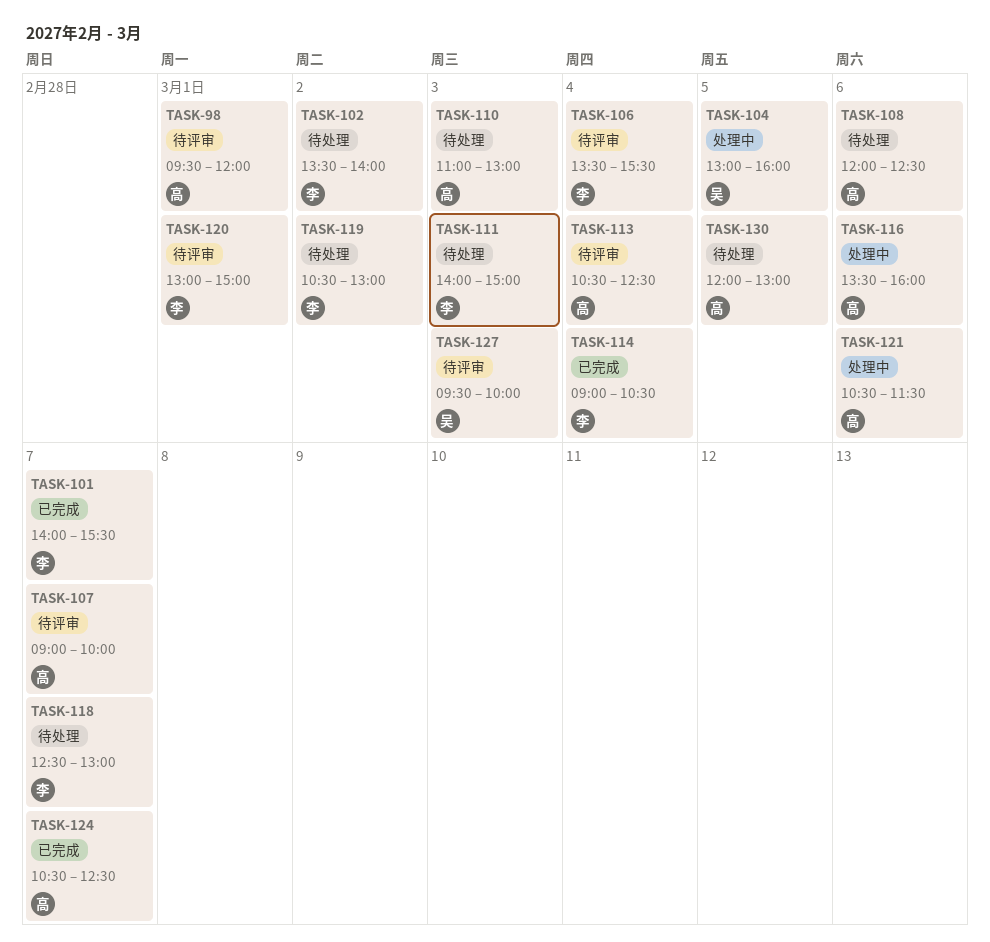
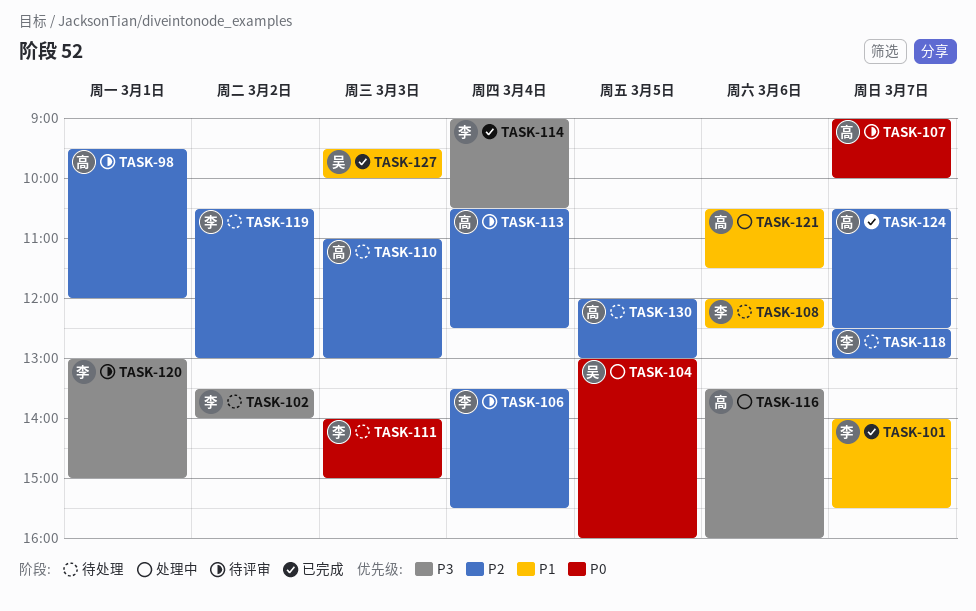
TASK-108, owner: 高 -> 李
TASK-127, status: 待评审 -> 已完成

